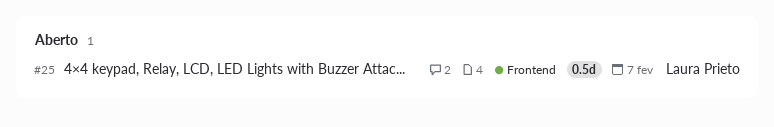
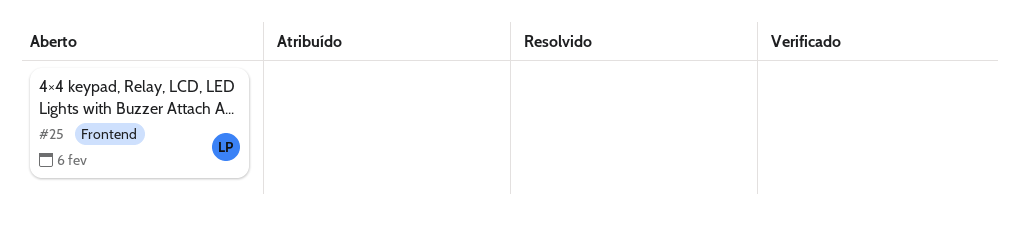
#25, due: Feb 7 -> Feb 6

